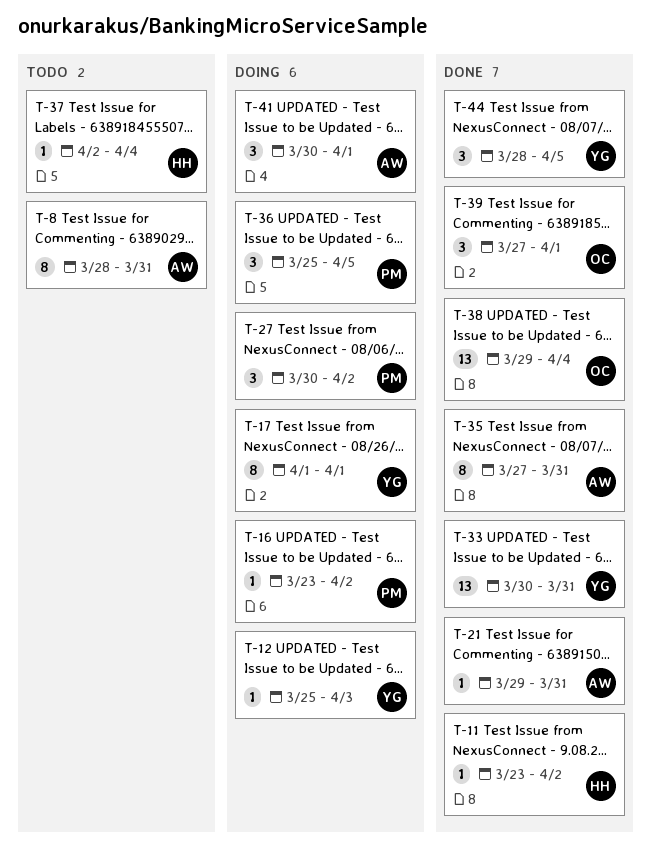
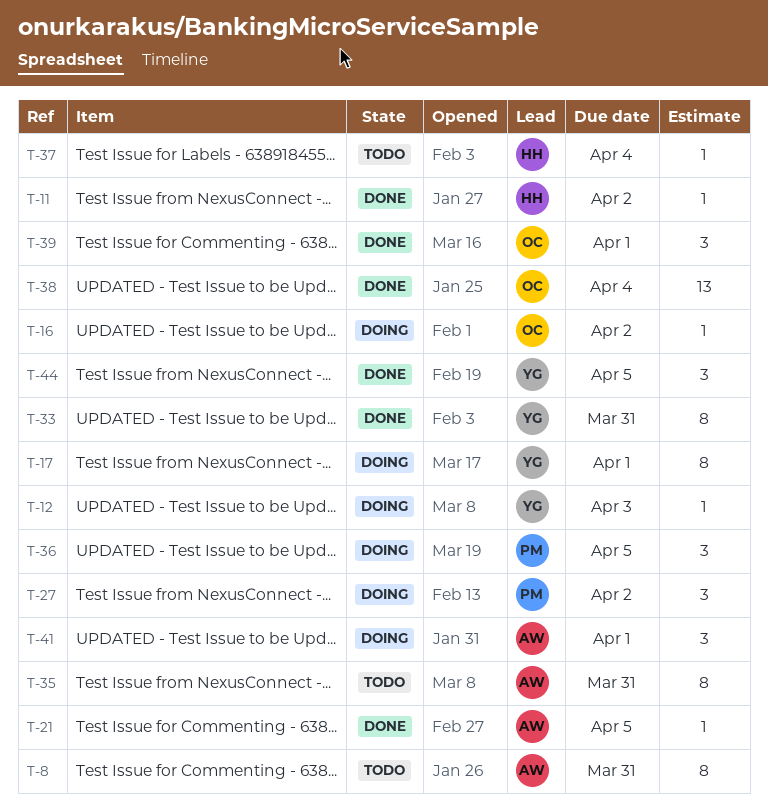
T-16, owner: PM -> OC
T-21, due: Mar 31 -> Apr 5
T-33, estimate: 13 -> 8
T-35, status: Done -> Todo

